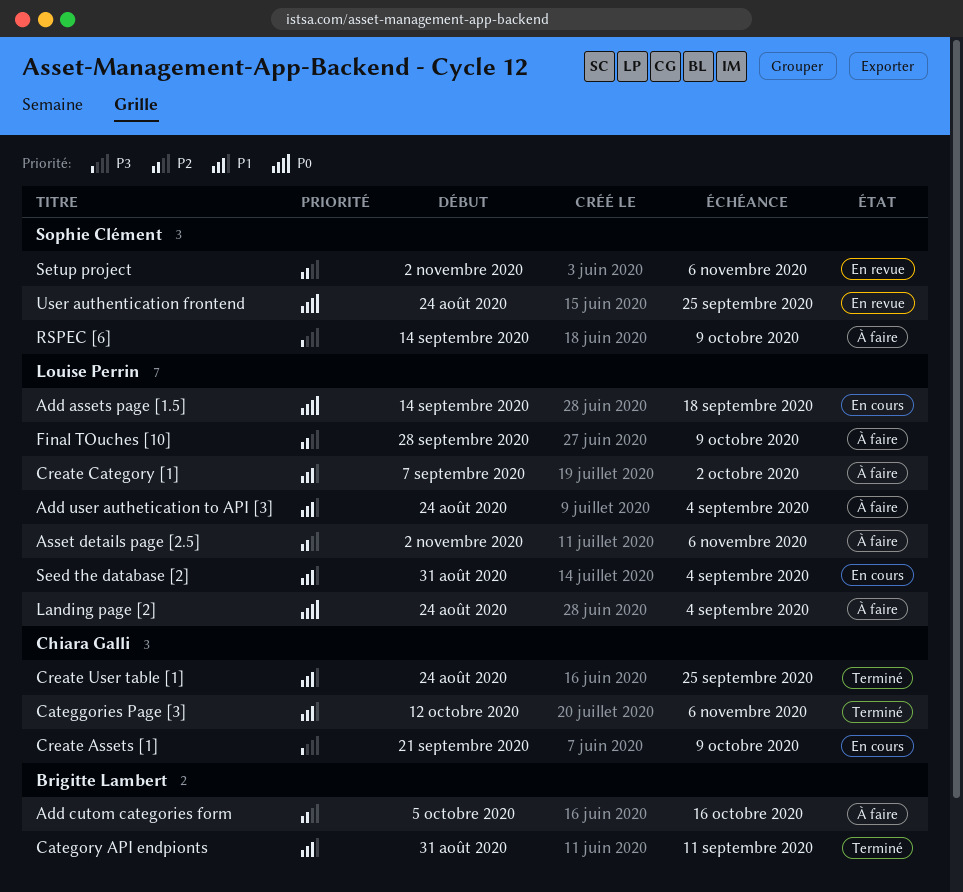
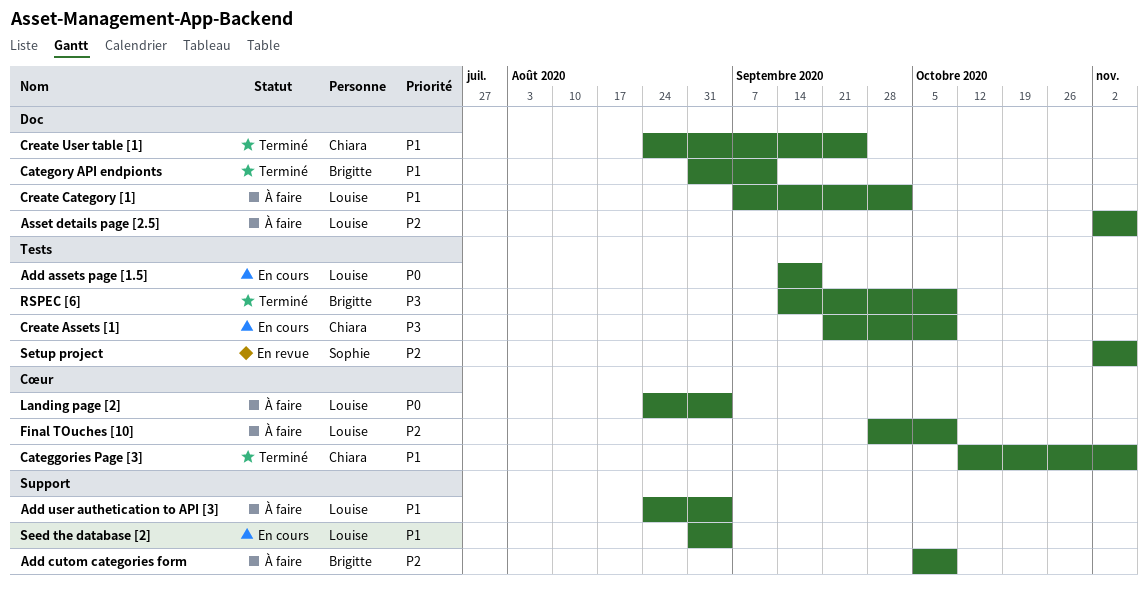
Add cutom categories form, due: Oct 16 -> Oct 9
RSPEC [6], status: À faire -> Terminé
RSPEC [6], owner: Sophie Clément -> Brigitte Lambert
User authentication frontend: present -> none

